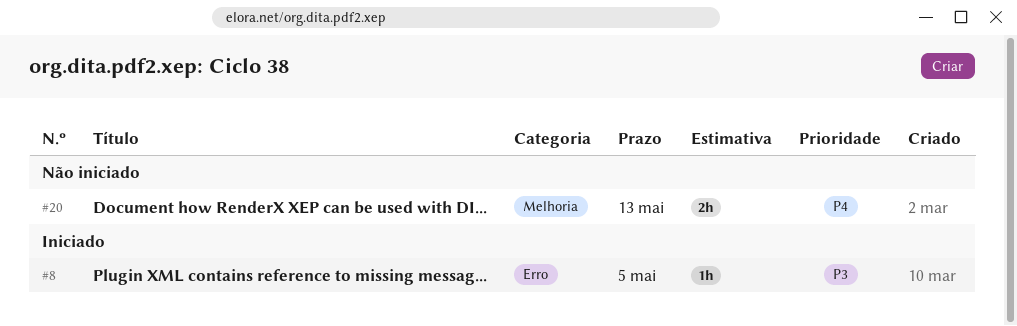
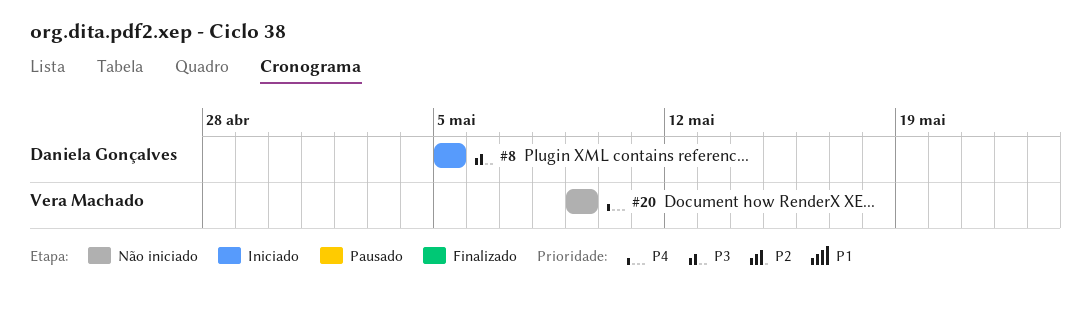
#20, due: May 13 -> May 9

